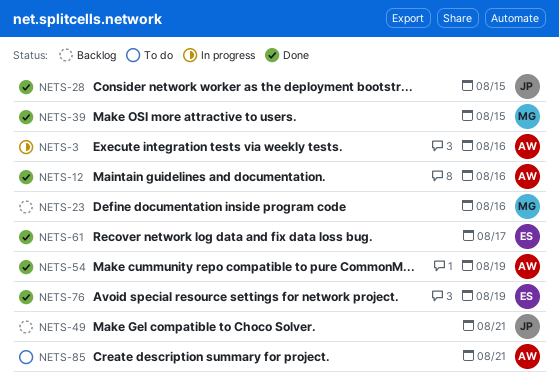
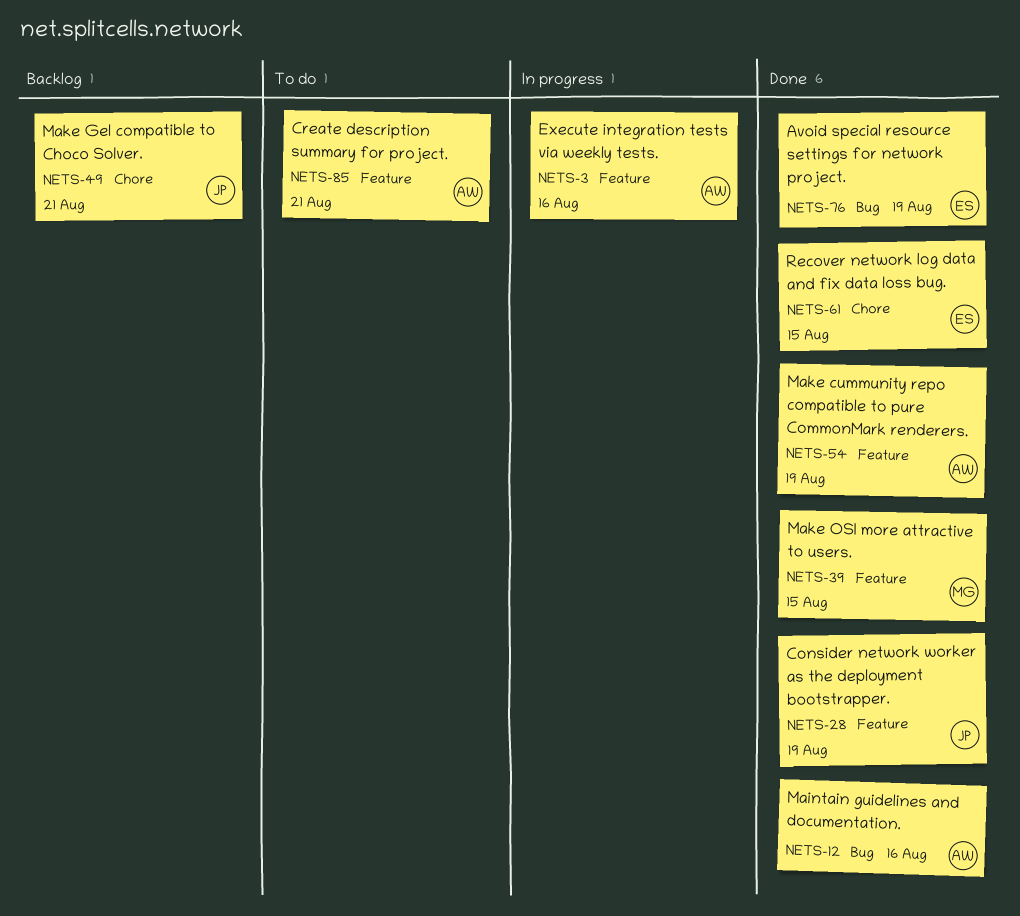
NETS-23: present -> none
NETS-28, due: Aug 15 -> Aug 19
NETS-61, due: Aug 17 -> Aug 15

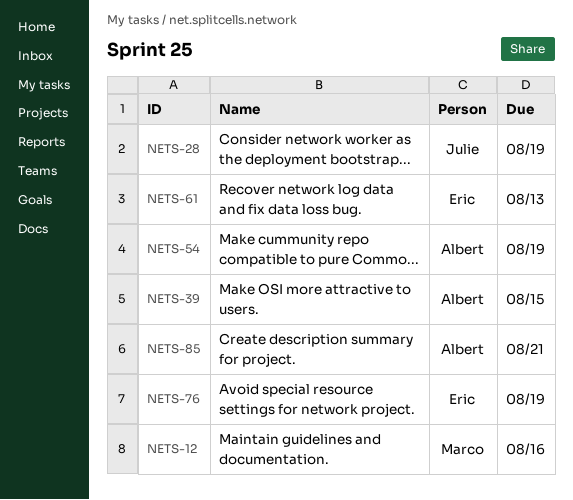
NETS-3: present -> none
NETS-12, owner: Albert -> Marco
NETS-39, owner: Marco -> Albert
NETS-49: present -> none
NETS-61, due: Aug 15 -> Aug 13

